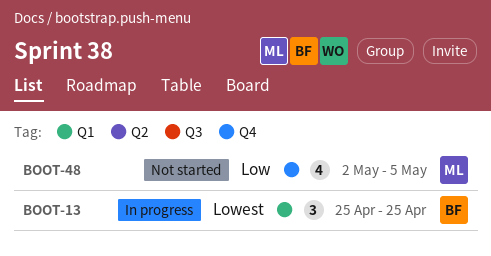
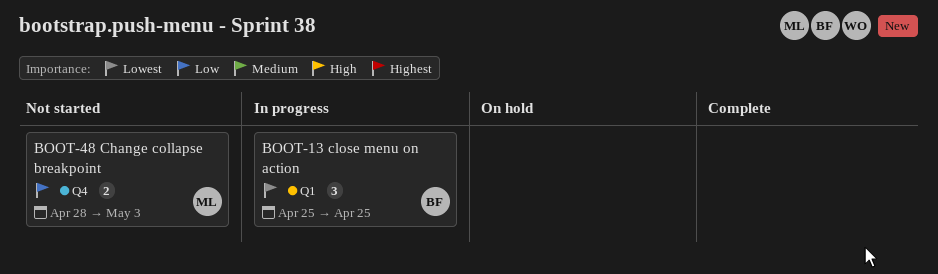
BOOT-48, estimate: 4 -> 2
BOOT-48, start: May 2 -> Apr 28
BOOT-48, due: May 5 -> May 3

